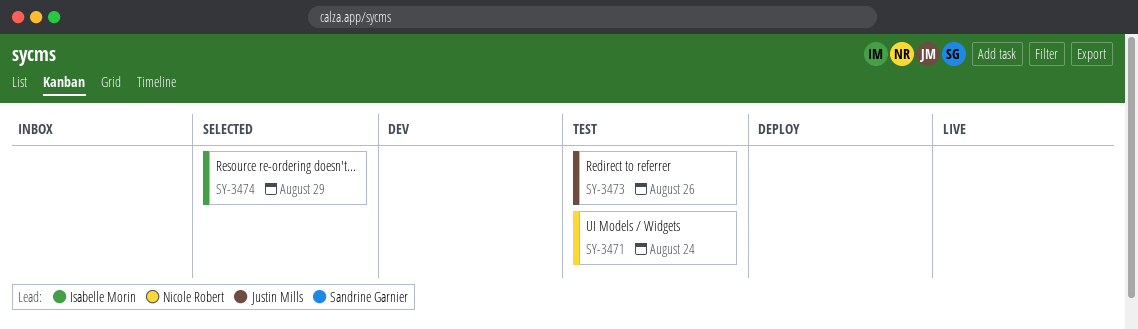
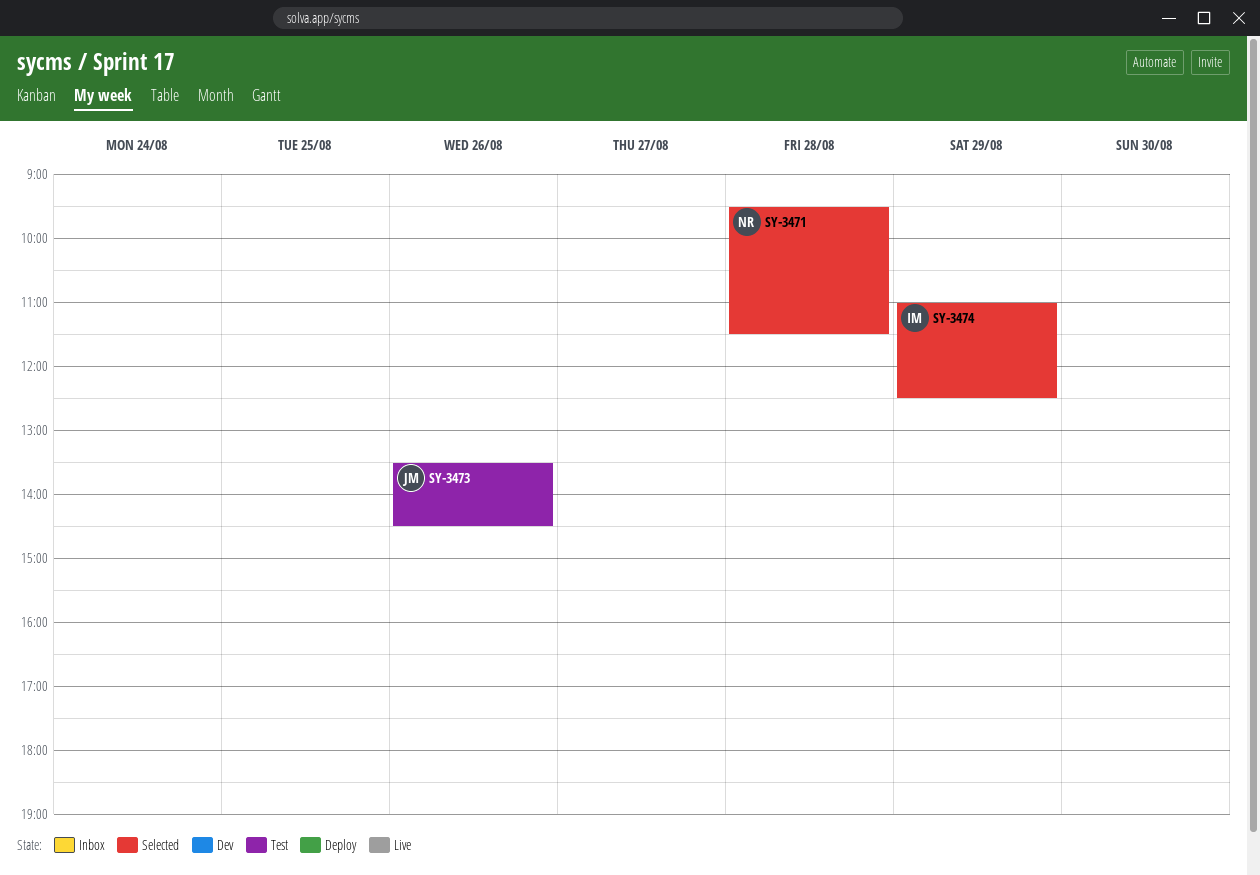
SY-3471, status: Test -> Selected
SY-3471, day: Aug 24 -> Aug 28

